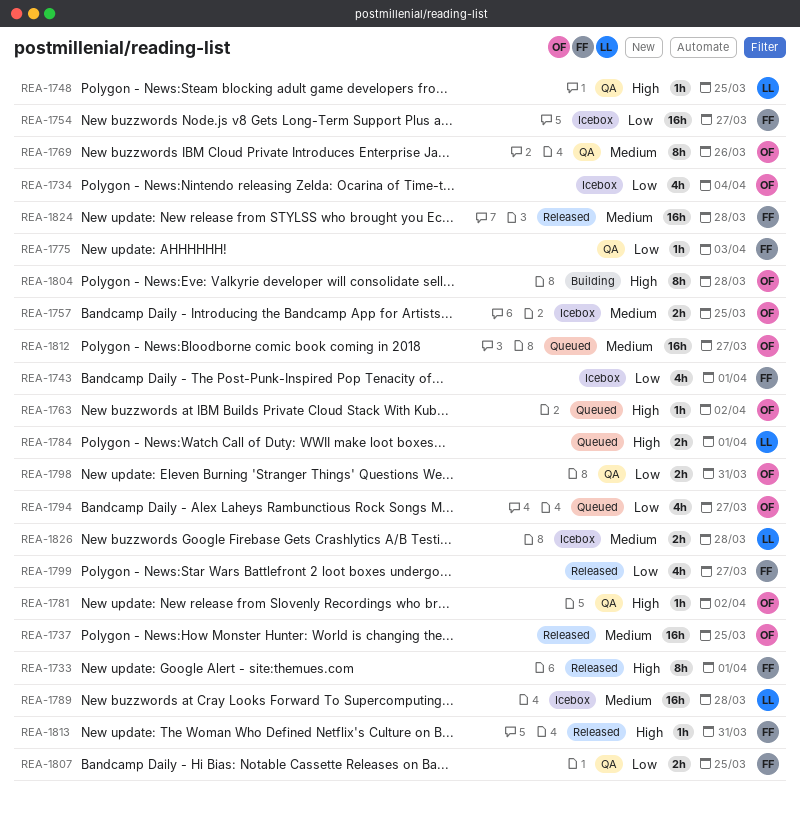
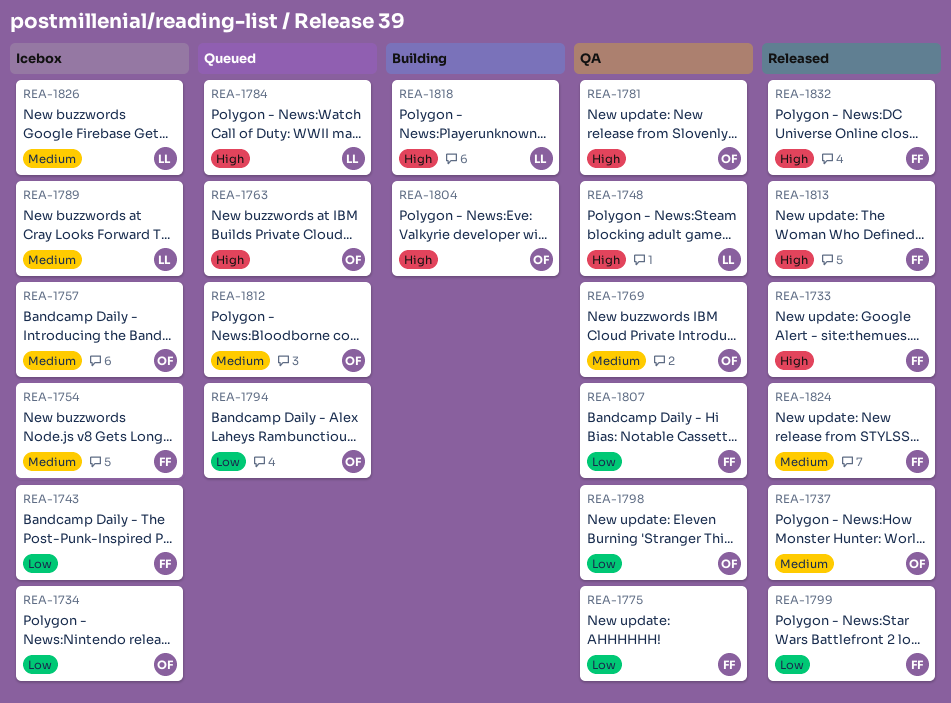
REA-1754, priority: Low -> Medium
REA-1818: none -> present
REA-1832: none -> present

